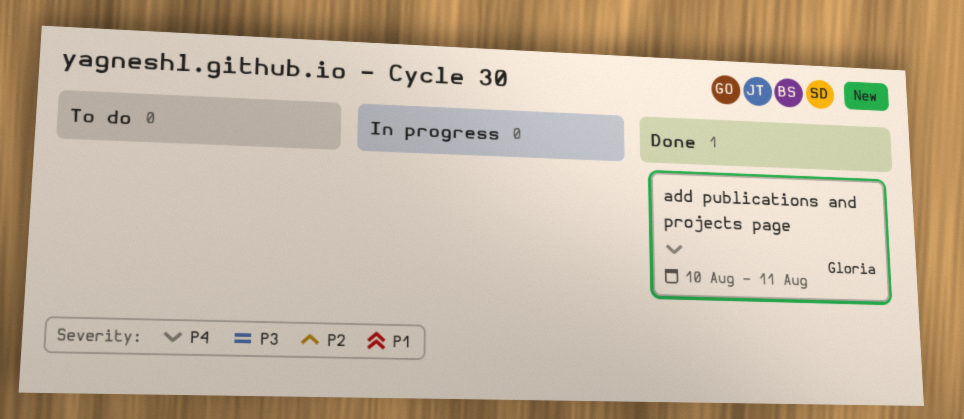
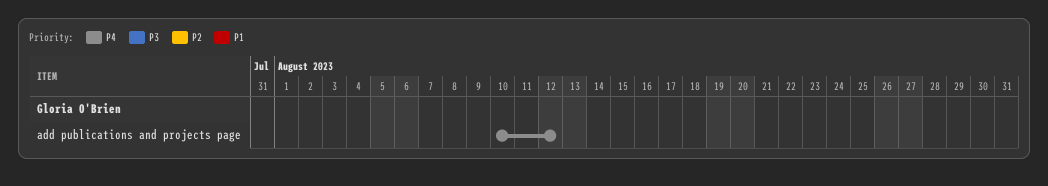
add publications and projects page, due: Aug 11 -> Aug 12

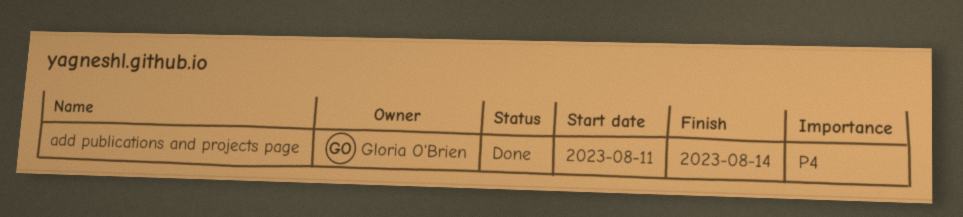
add publications and projects page, start: Aug 10 -> Aug 11
add publications and projects page, due: Aug 12 -> Aug 14

